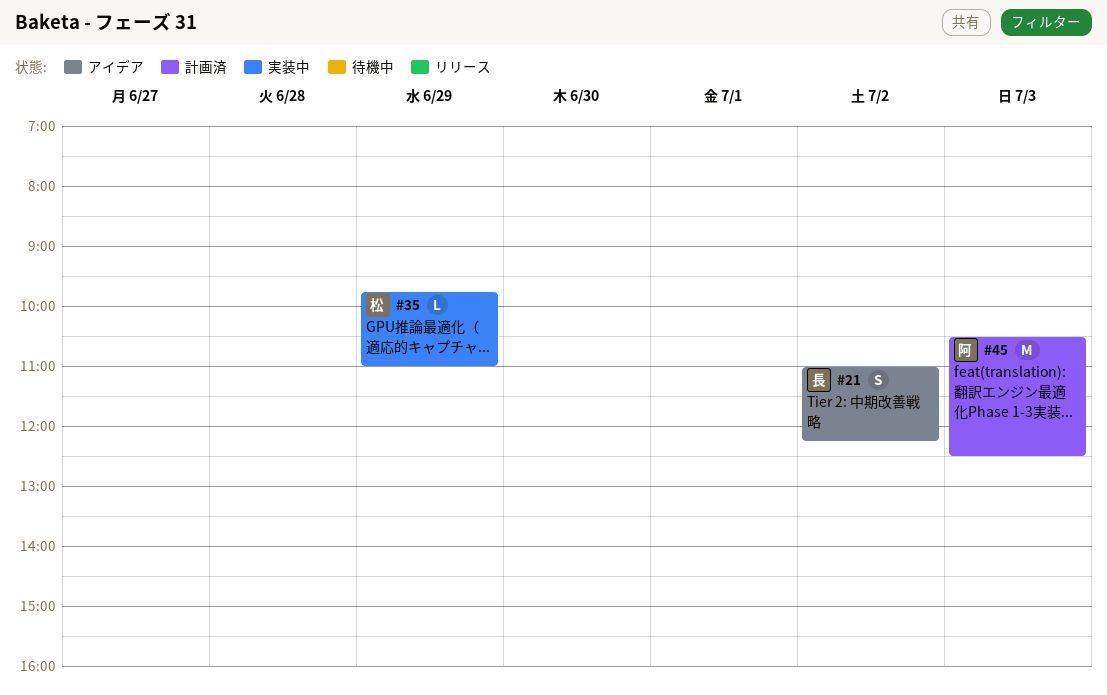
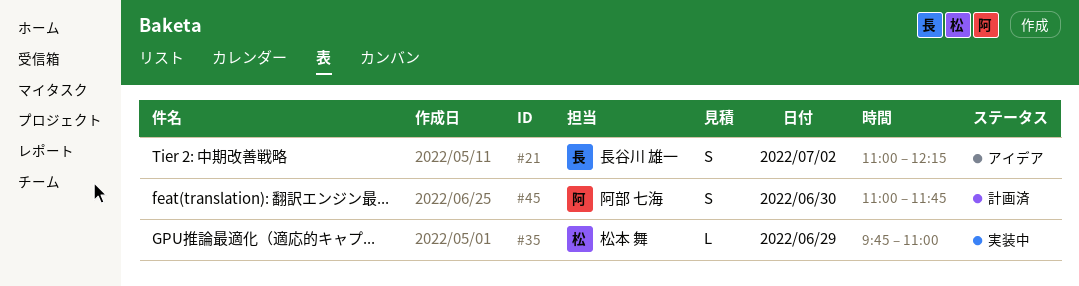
#45, estimate: M -> S
#45, day: Jul 3 -> Jun 30
#45, begins: 10:30 -> 11:00
#45, ends: 12:30 -> 11:45

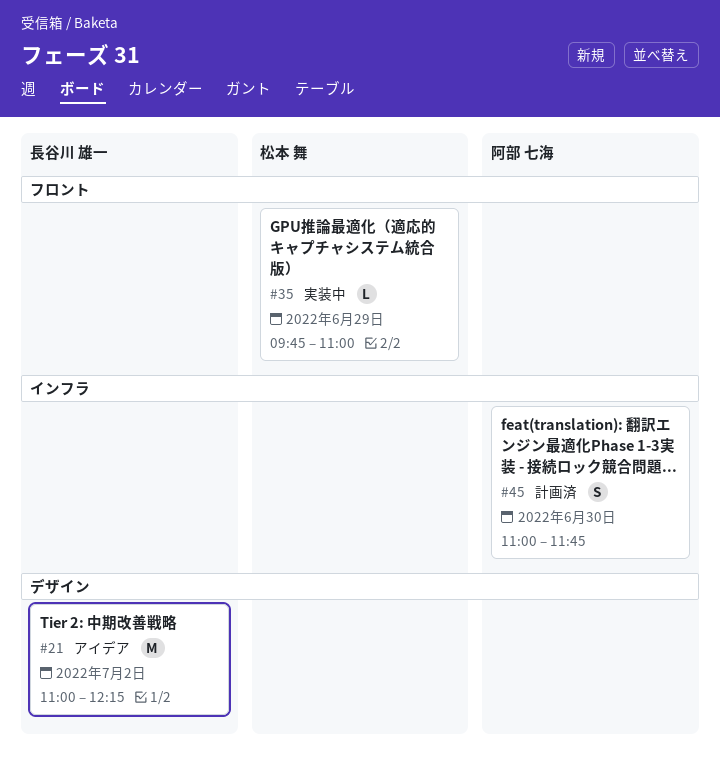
#21, estimate: S -> M

